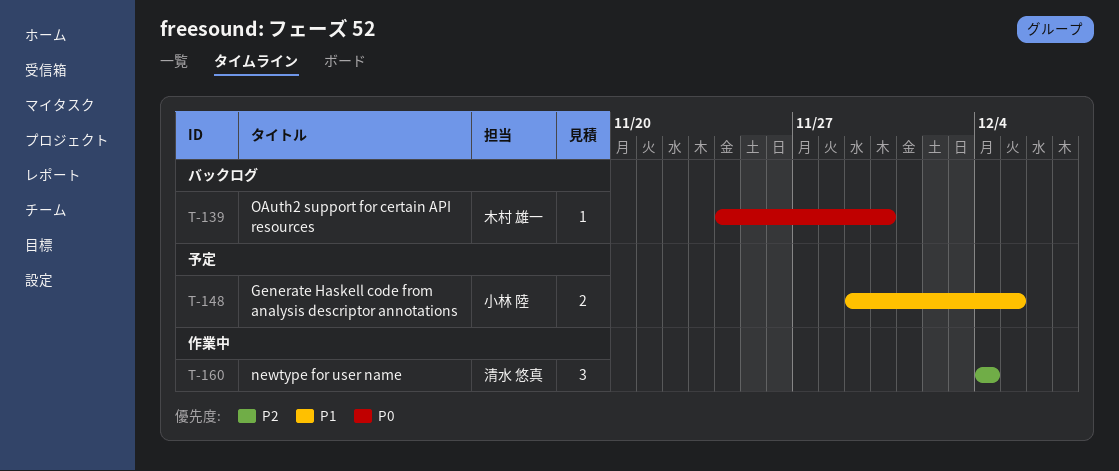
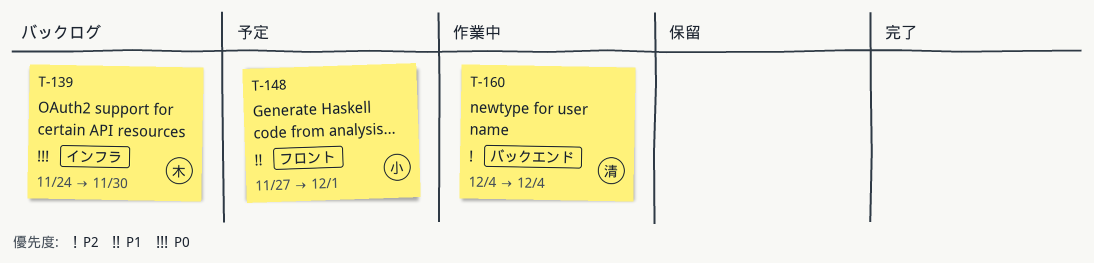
T-148, start: Nov 29 -> Nov 27
T-148, due: Dec 5 -> Dec 1

